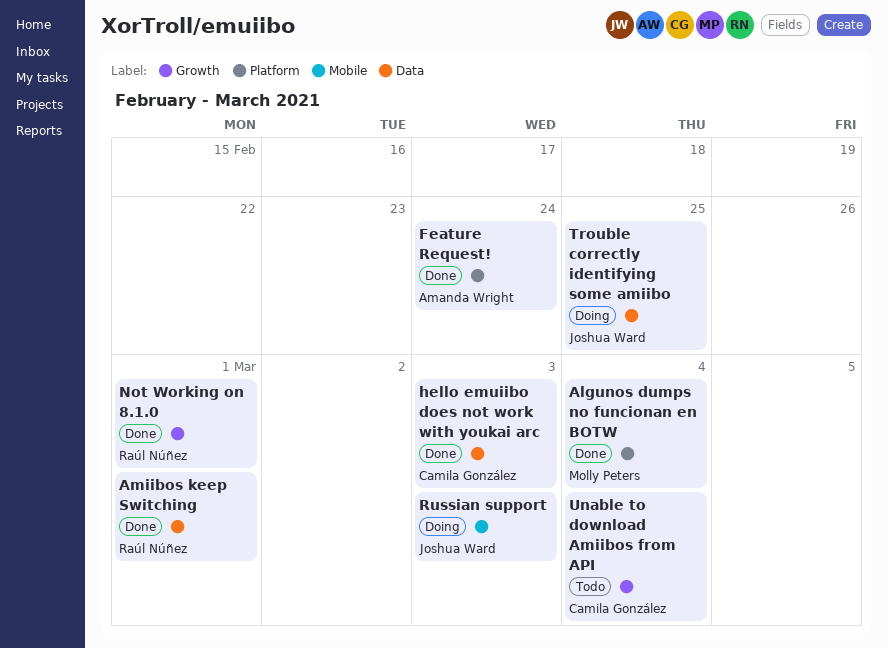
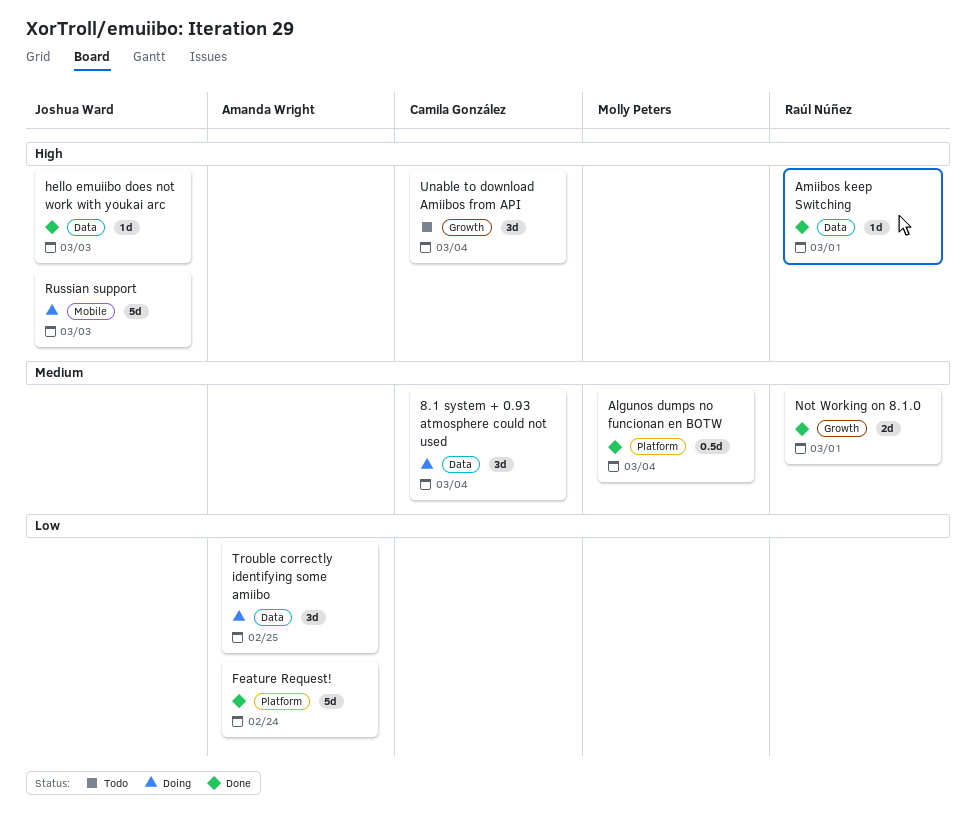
8.1 system + 0.93 atmosphere could not used: none -> present
hello emuiibo does not work with youkai arc, owner: Camila González -> Joshua Ward
Trouble correctly identifying some amiibo, owner: Joshua Ward -> Amanda Wright

